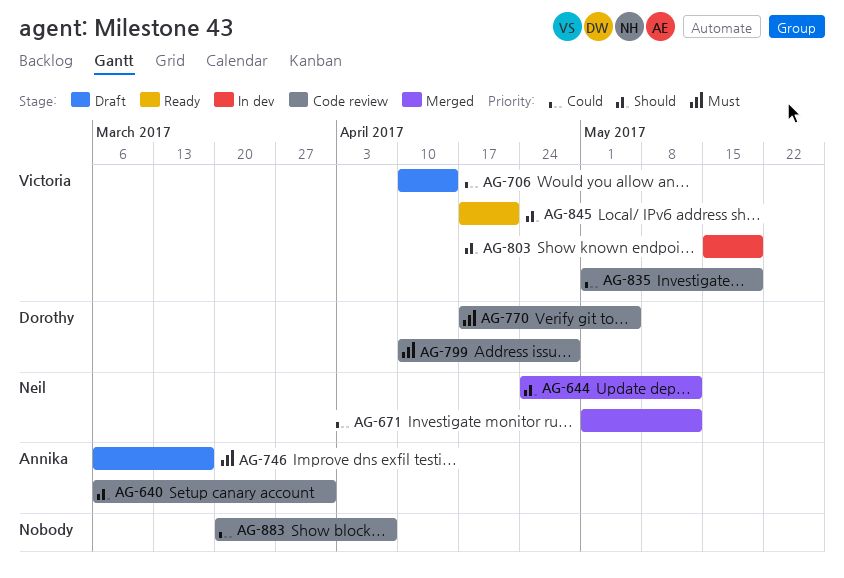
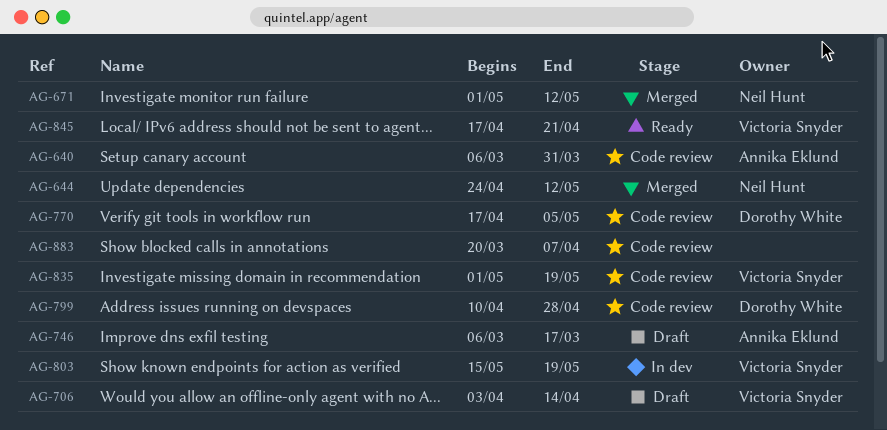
AG-706, start: Apr 10 -> Apr 3

